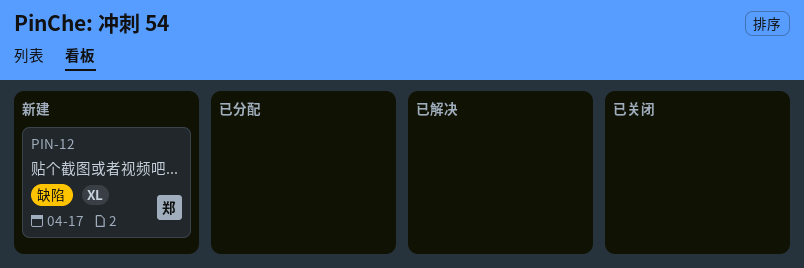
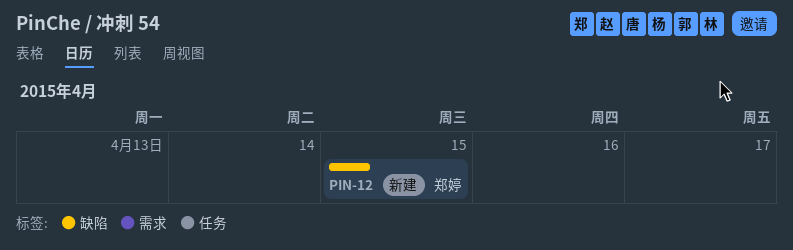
PIN-12, due: Apr 17 -> Apr 15

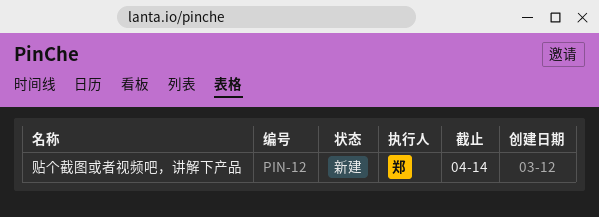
PIN-12, due: Apr 15 -> Apr 14

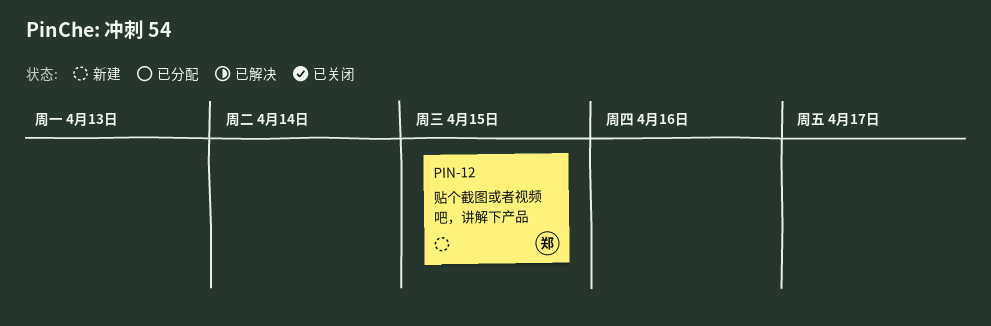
PIN-12, due: Apr 14 -> Apr 15

